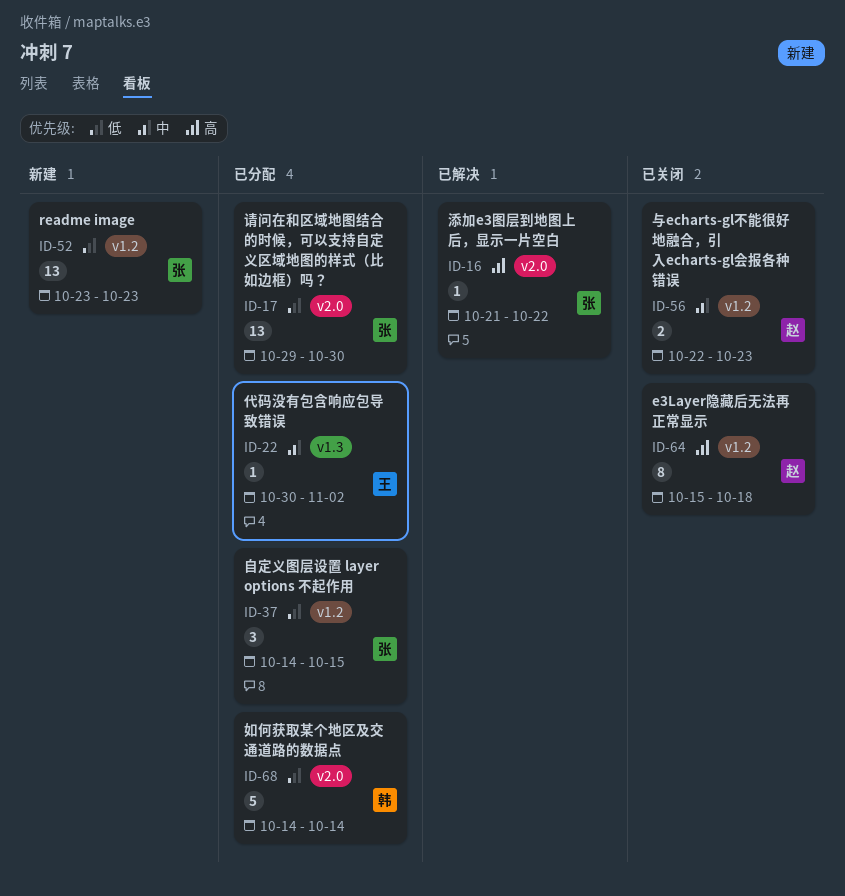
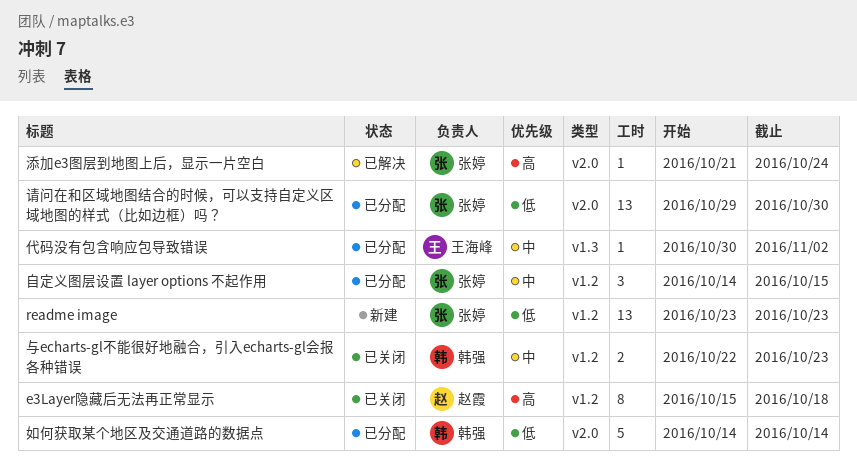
与echarts-gl不能很好地融合，引入echarts-gl会报各种错误, owner: 赵霞 -> 韩强
添加e3图层到地图上后，显示一片空白, due: Oct 22 -> Oct 24
自定义图层设置 layer options 不起作用, priority: 低 -> 中

